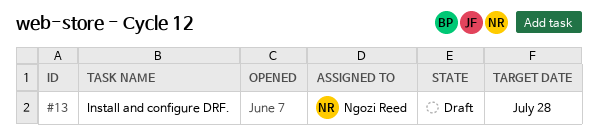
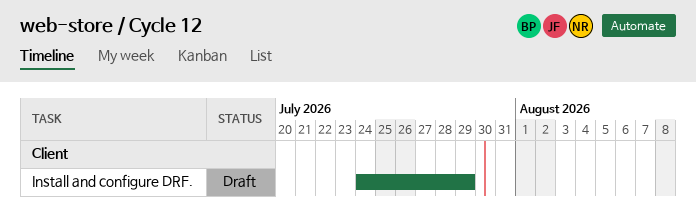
Install and configure DRF., due: Jul 28 -> Jul 29

